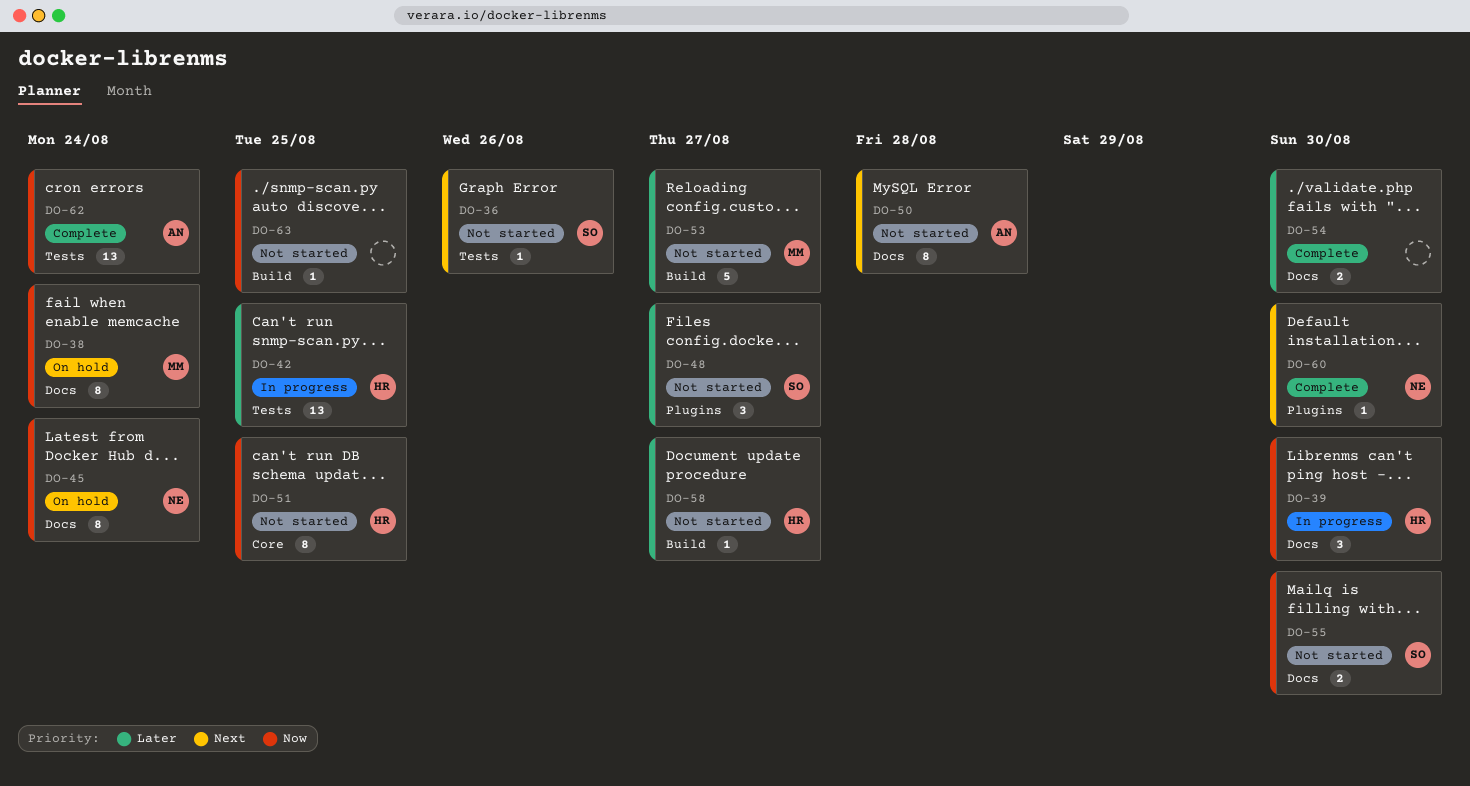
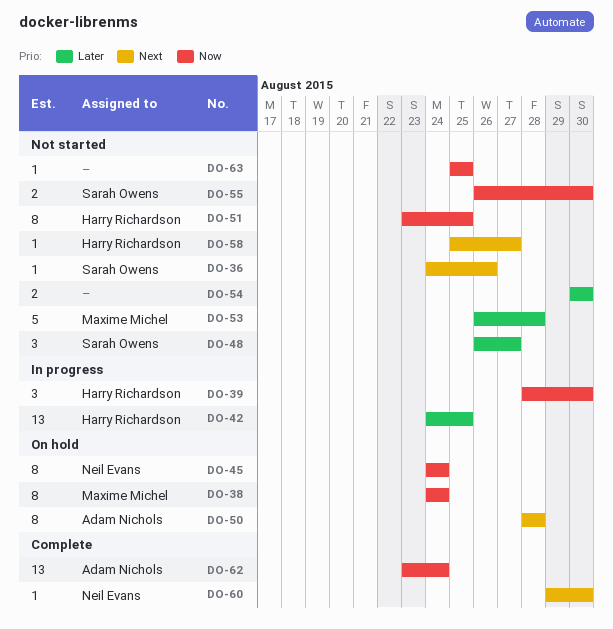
DO-50, status: Not started -> On hold
DO-53, due: Aug 27 -> Aug 28
DO-54, status: Complete -> Not started
DO-58, priority: Later -> Next

